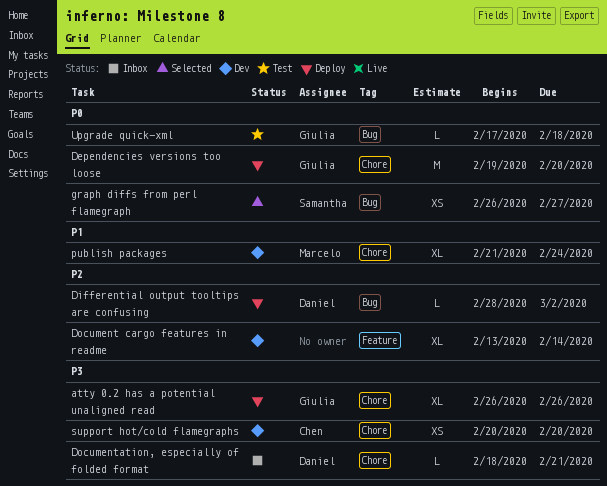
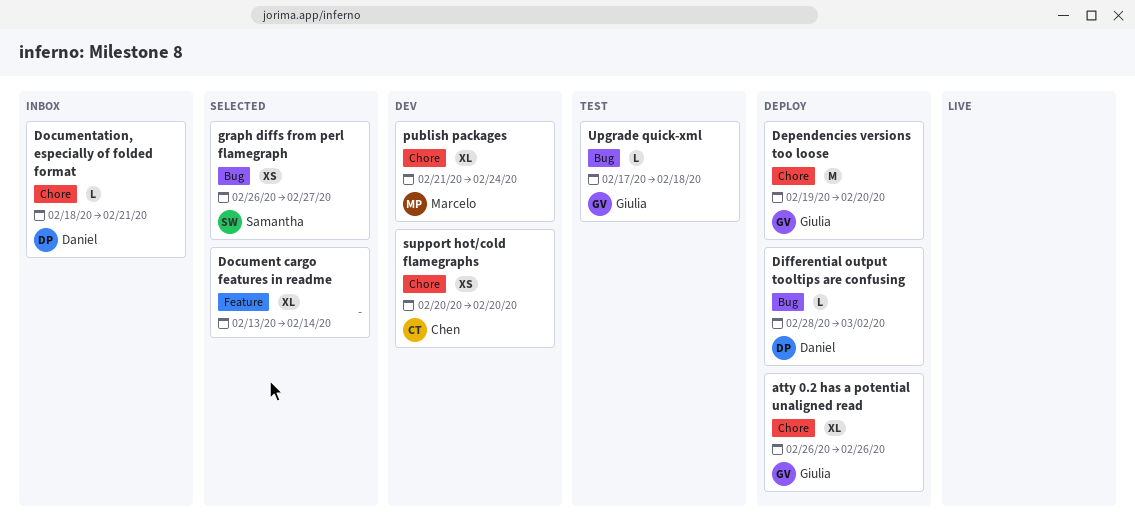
Document cargo features in readme, status: Dev -> Selected

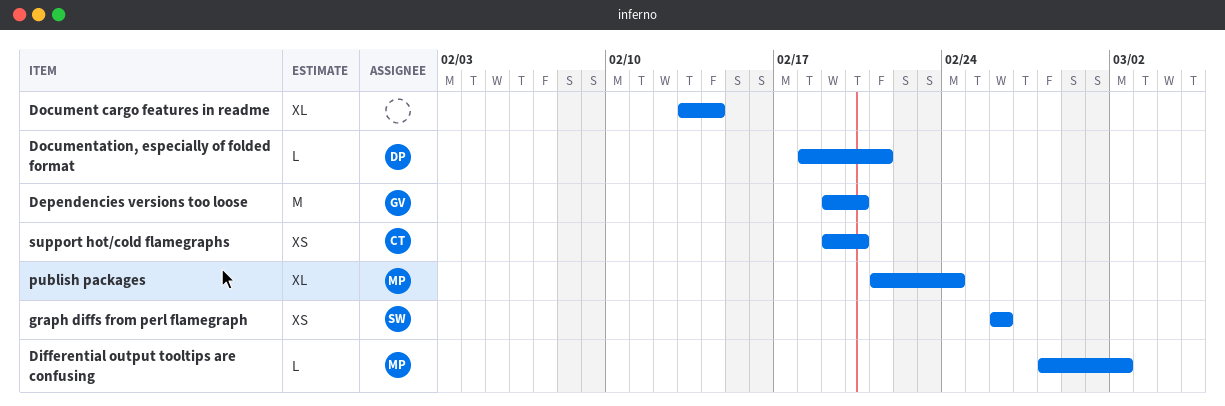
atty 0.2 has a potential unaligned read: present -> none
Differential output tooltips are confusing, owner: Daniel -> Marcelo
graph diffs from perl flamegraph, due: Feb 27 -> Feb 26
support hot/cold flamegraphs, start: Feb 20 -> Feb 19
Upgrade quick-xml: present -> none

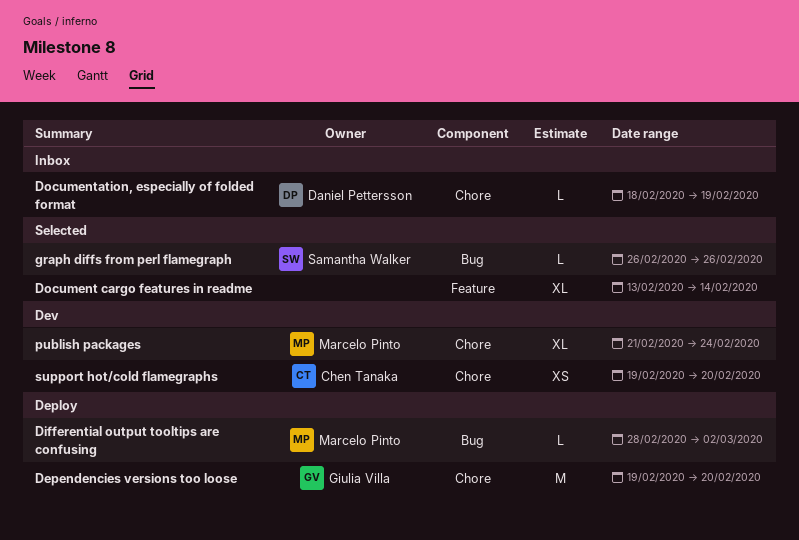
Documentation, especially of folded format, due: Feb 21 -> Feb 19
graph diffs from perl flamegraph, estimate: XS -> L

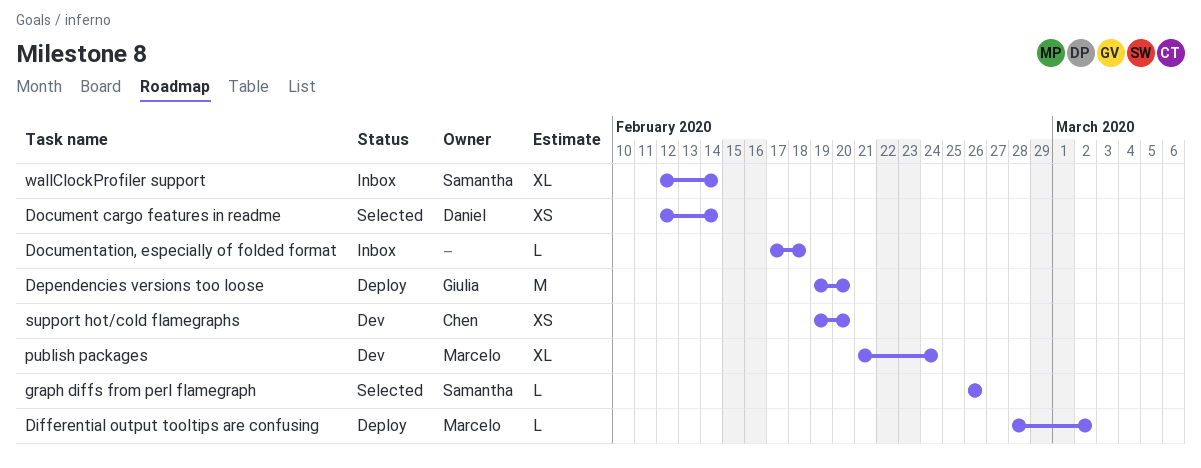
Document cargo features in readme, owner: none -> Daniel Pettersson
Document cargo features in readme, estimate: XL -> XS
Document cargo features in readme, start: Feb 13 -> Feb 12
Documentation, especially of folded format, owner: Daniel Pettersson -> none
Documentation, especially of folded format, start: Feb 18 -> Feb 17
Documentation, especially of folded format, due: Feb 19 -> Feb 18
wallClockProfiler support: none -> present

